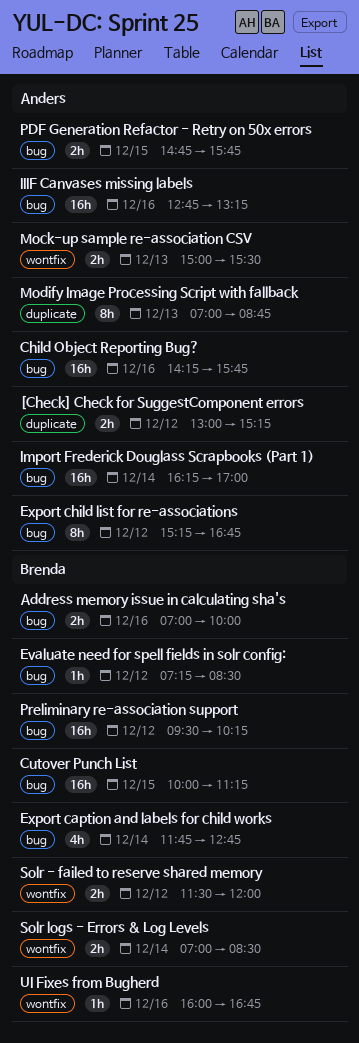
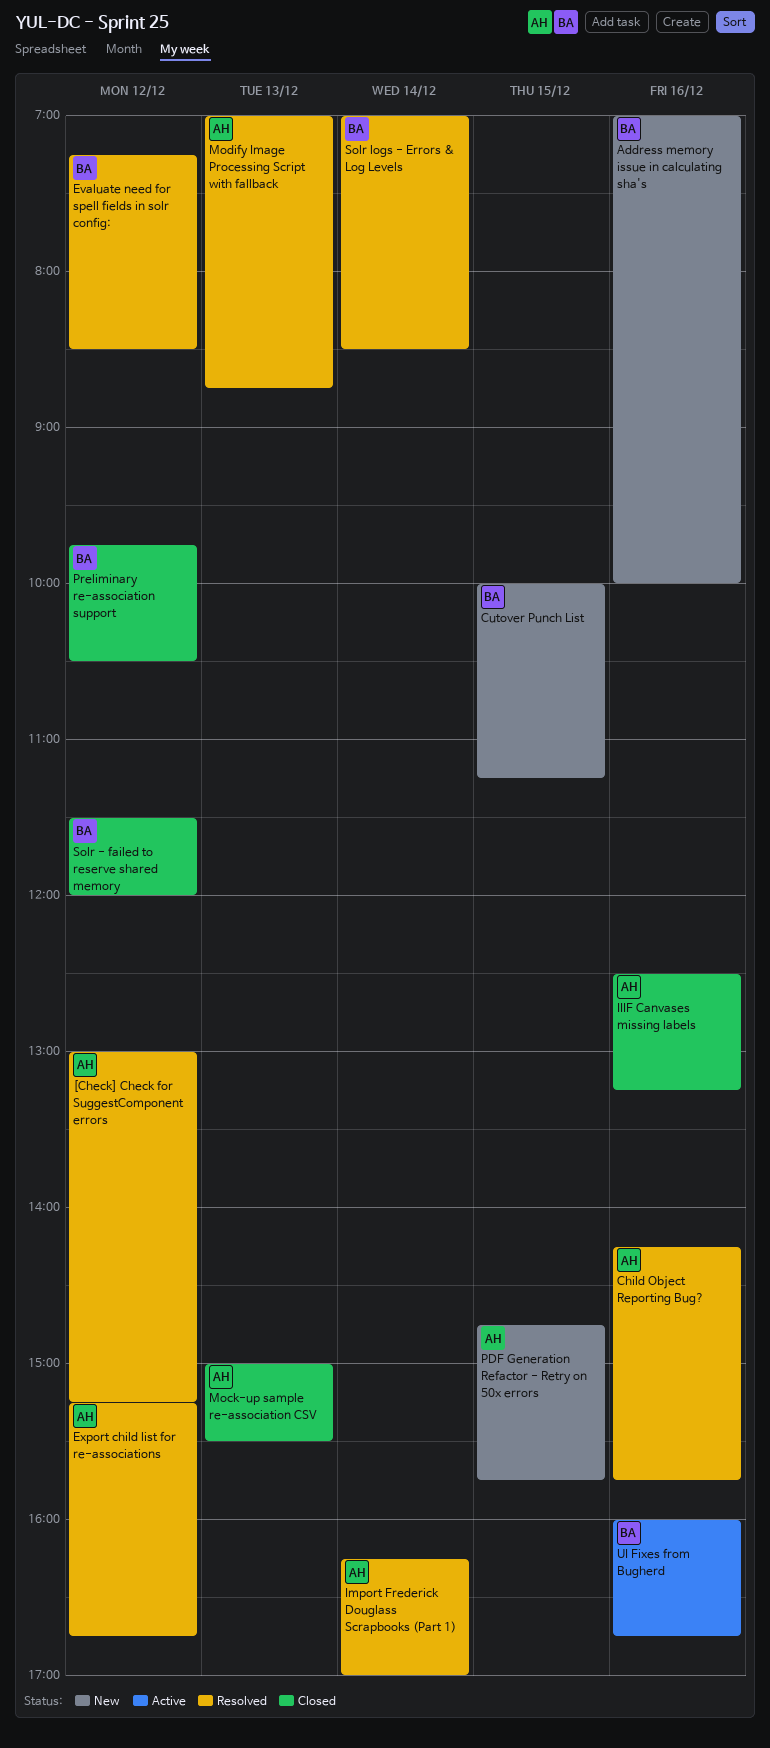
Export caption and labels for child works: present -> none
IIIF Canvases missing labels, begins: 12:45 -> 12:30
Preliminary re-association support, begins: 09:30 -> 09:45
Preliminary re-association support, ends: 10:15 -> 10:30

